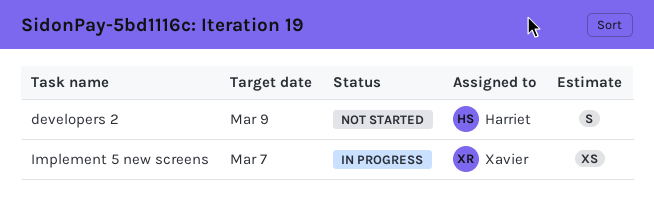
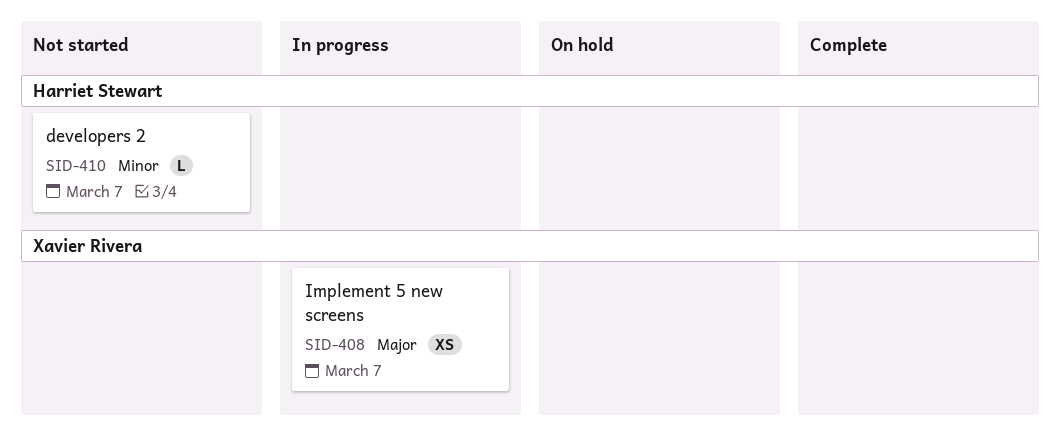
developers 2, estimate: S -> L
developers 2, due: Mar 9 -> Mar 7

